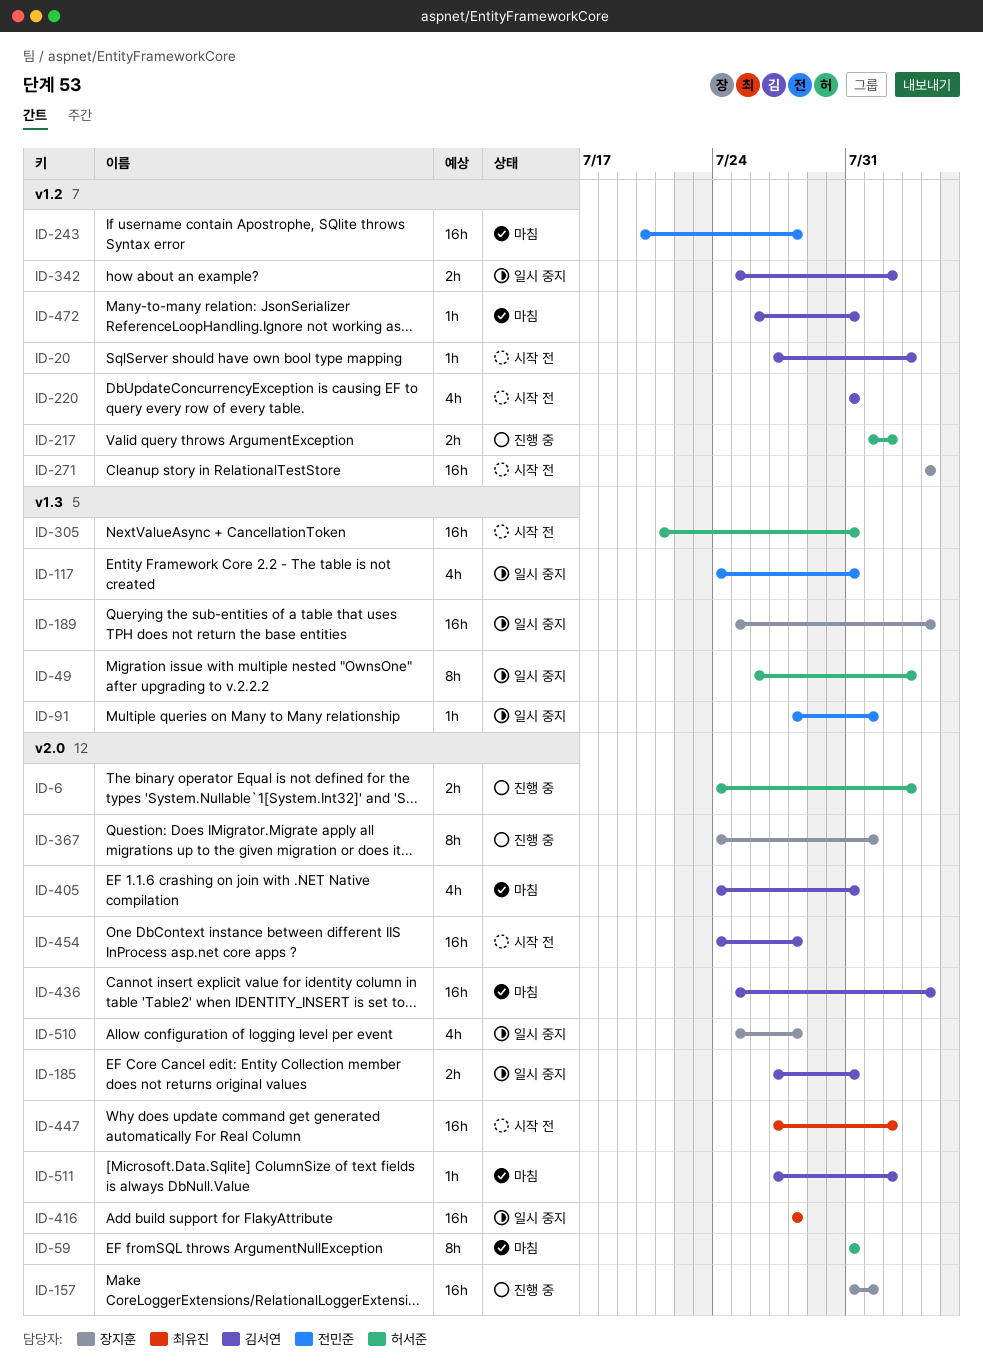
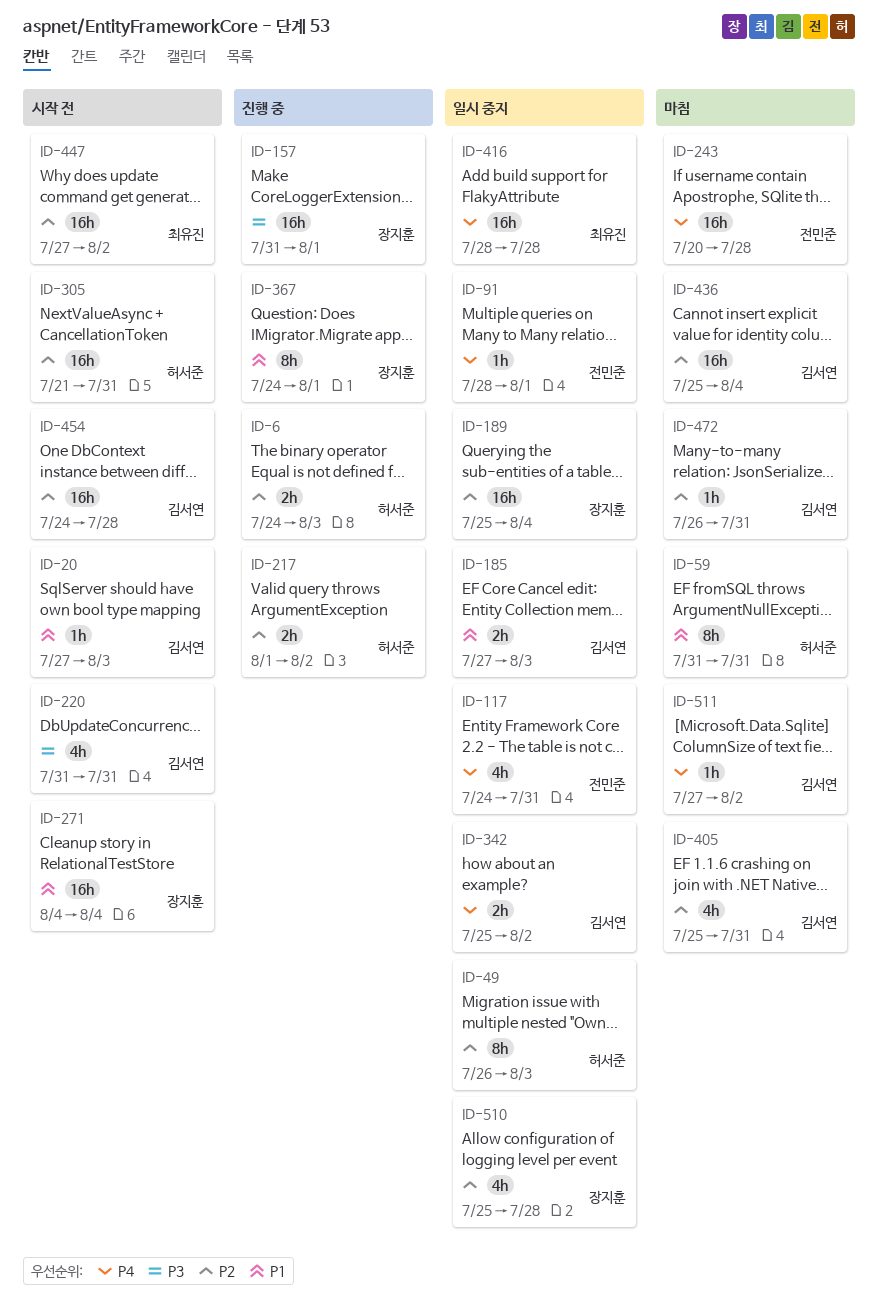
ID-185, due: Jul 31 -> Aug 3
ID-405, start: Jul 24 -> Jul 25

